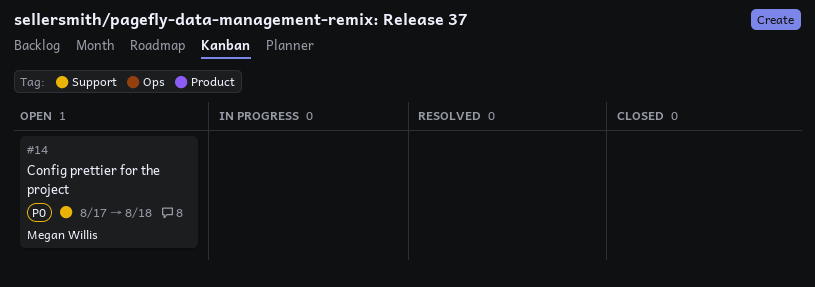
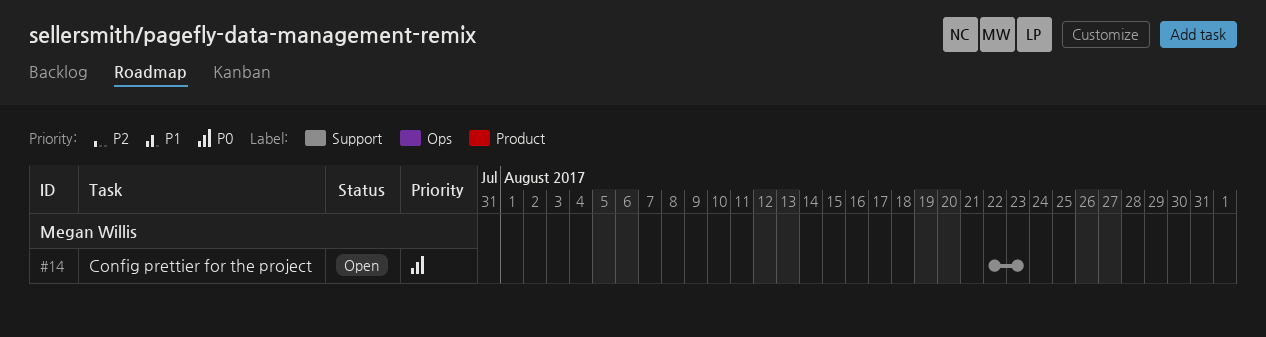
#14, start: Aug 17 -> Aug 22
#14, due: Aug 18 -> Aug 23

